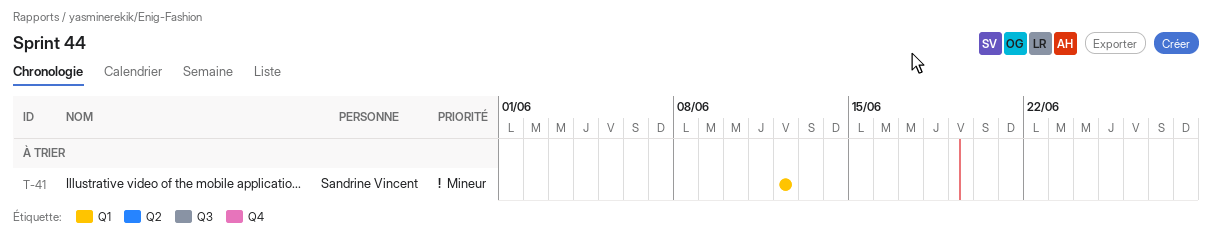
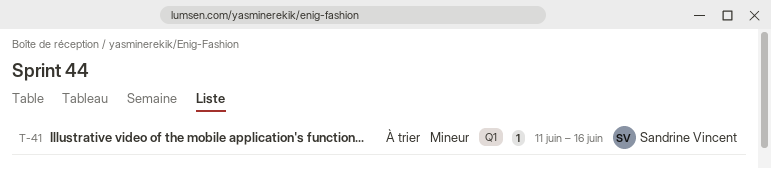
T-41, start: Jun 12 -> Jun 11
T-41, due: Jun 12 -> Jun 16

